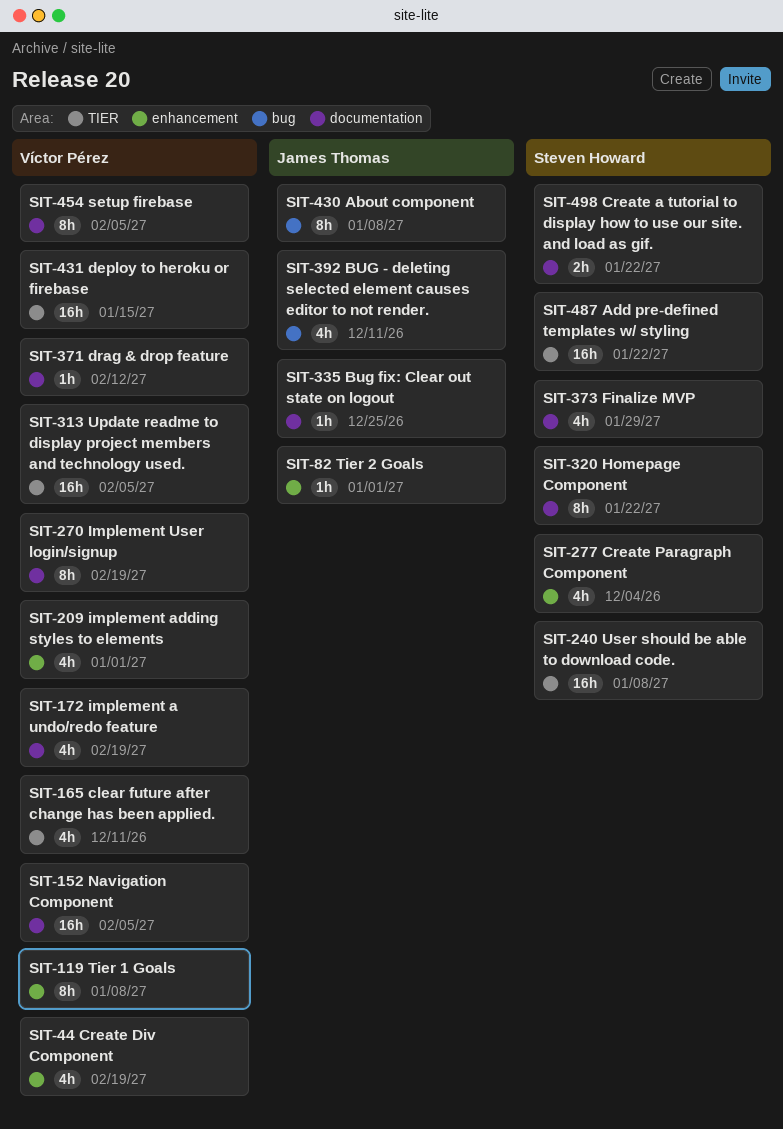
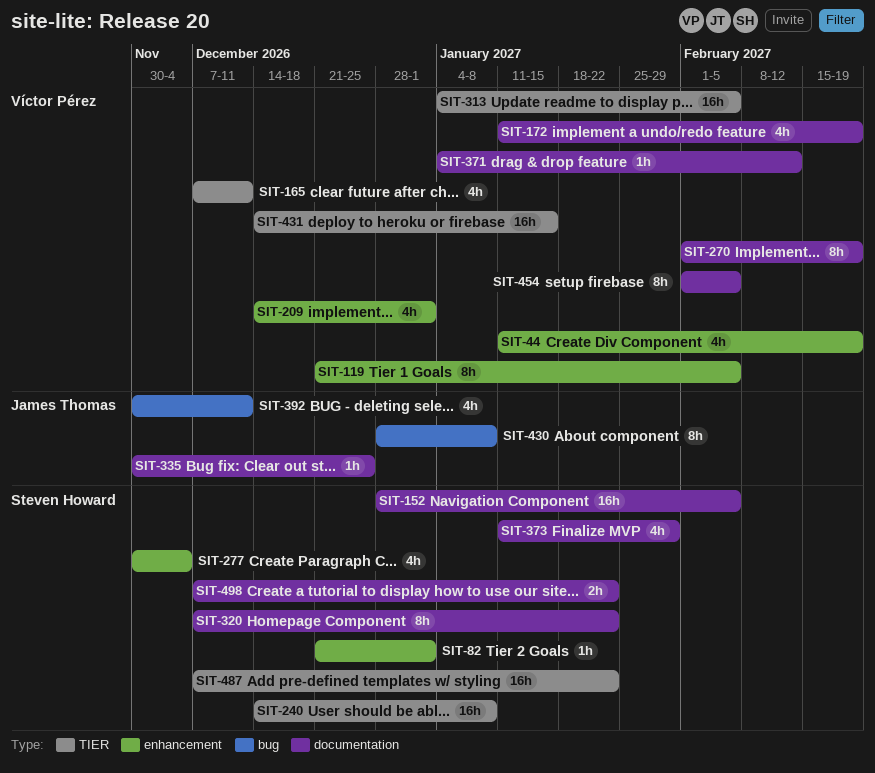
SIT-82, owner: James Thomas -> Steven Howard
SIT-119, due: Jan 8 -> Feb 5
SIT-152, owner: Víctor Pérez -> Steven Howard

